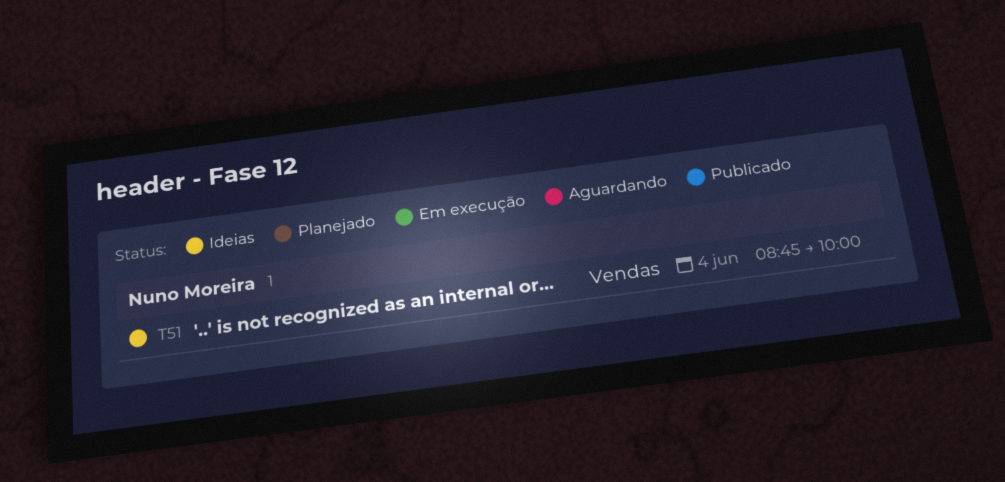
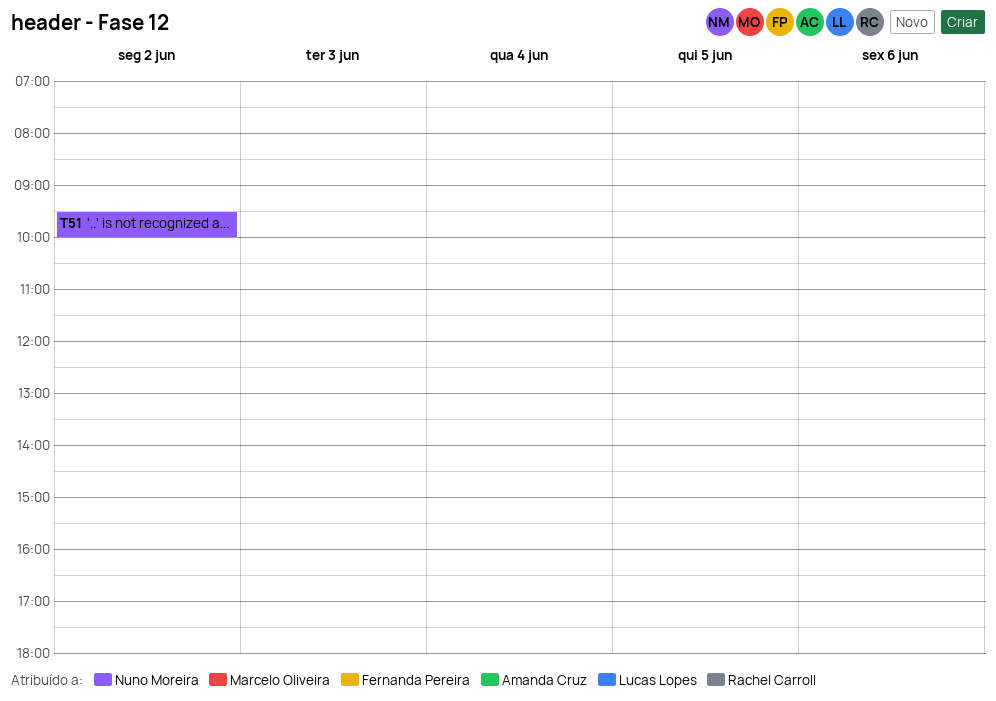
T51, day: Jun 4 -> Jun 2
T51, begins: 08:45 -> 09:30

